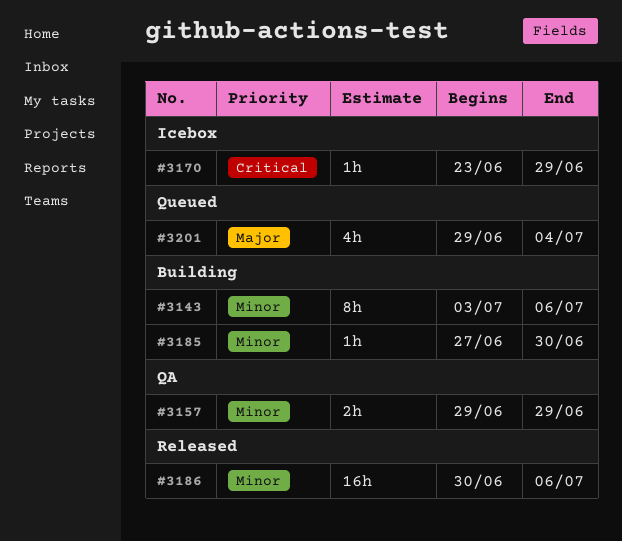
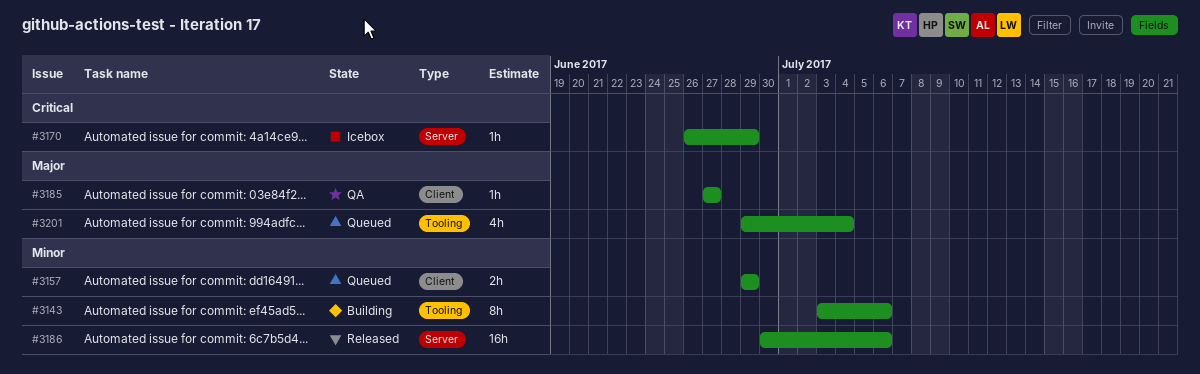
#3157, status: QA -> Queued
#3170, start: Jun 23 -> Jun 26
#3185, status: Building -> QA
#3185, priority: Minor -> Major
#3185, due: Jun 30 -> Jun 27

